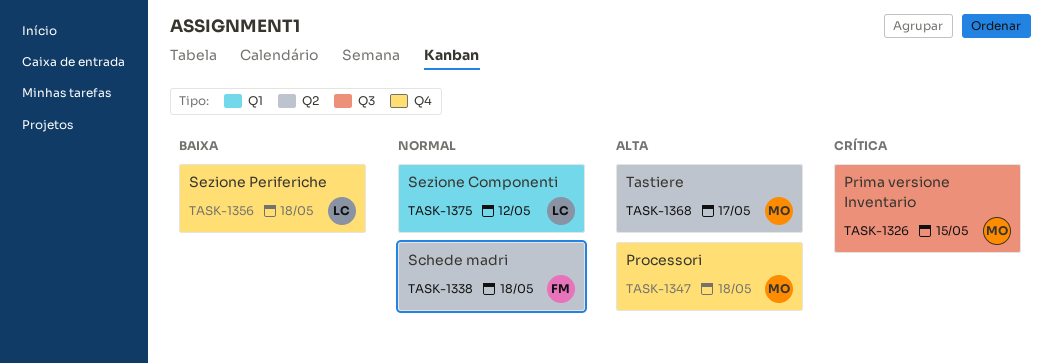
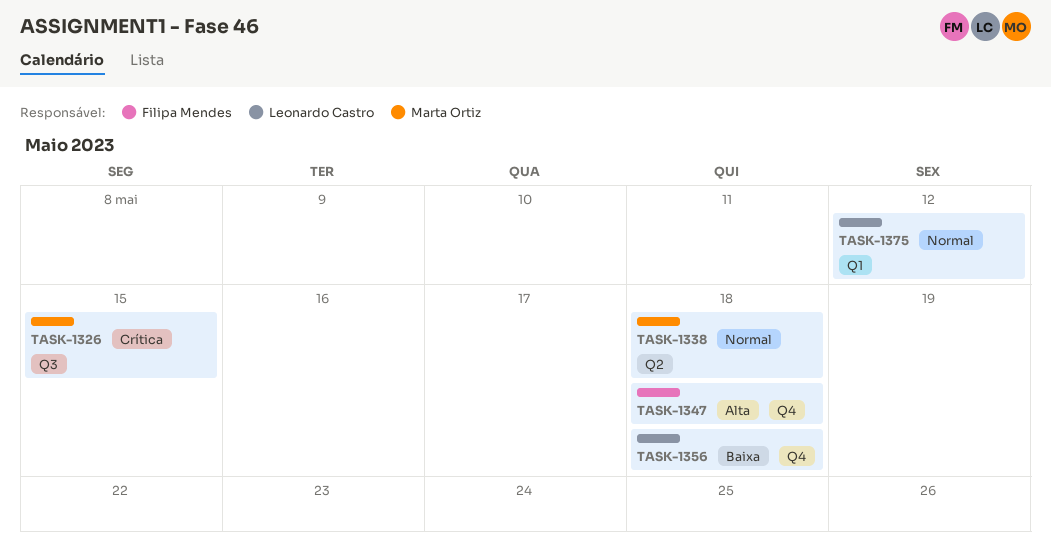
TASK-1338, owner: Filipa Mendes -> Marta Ortiz
TASK-1347, owner: Marta Ortiz -> Filipa Mendes
TASK-1368: present -> none

